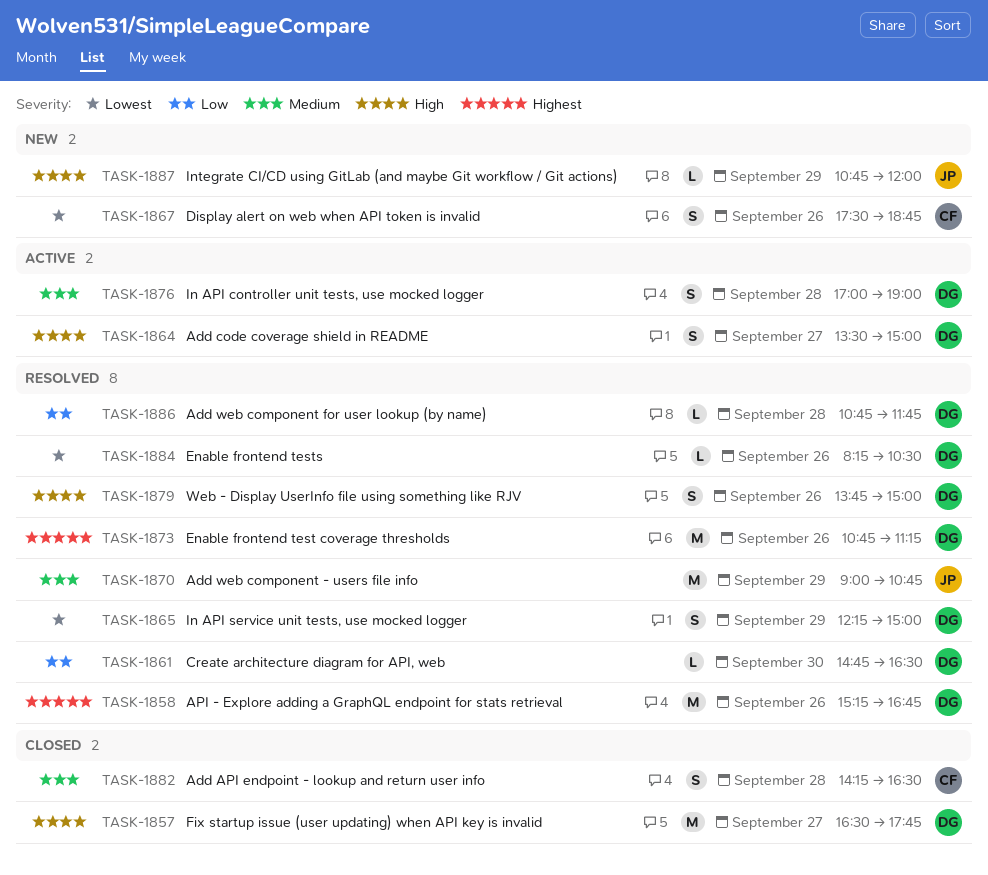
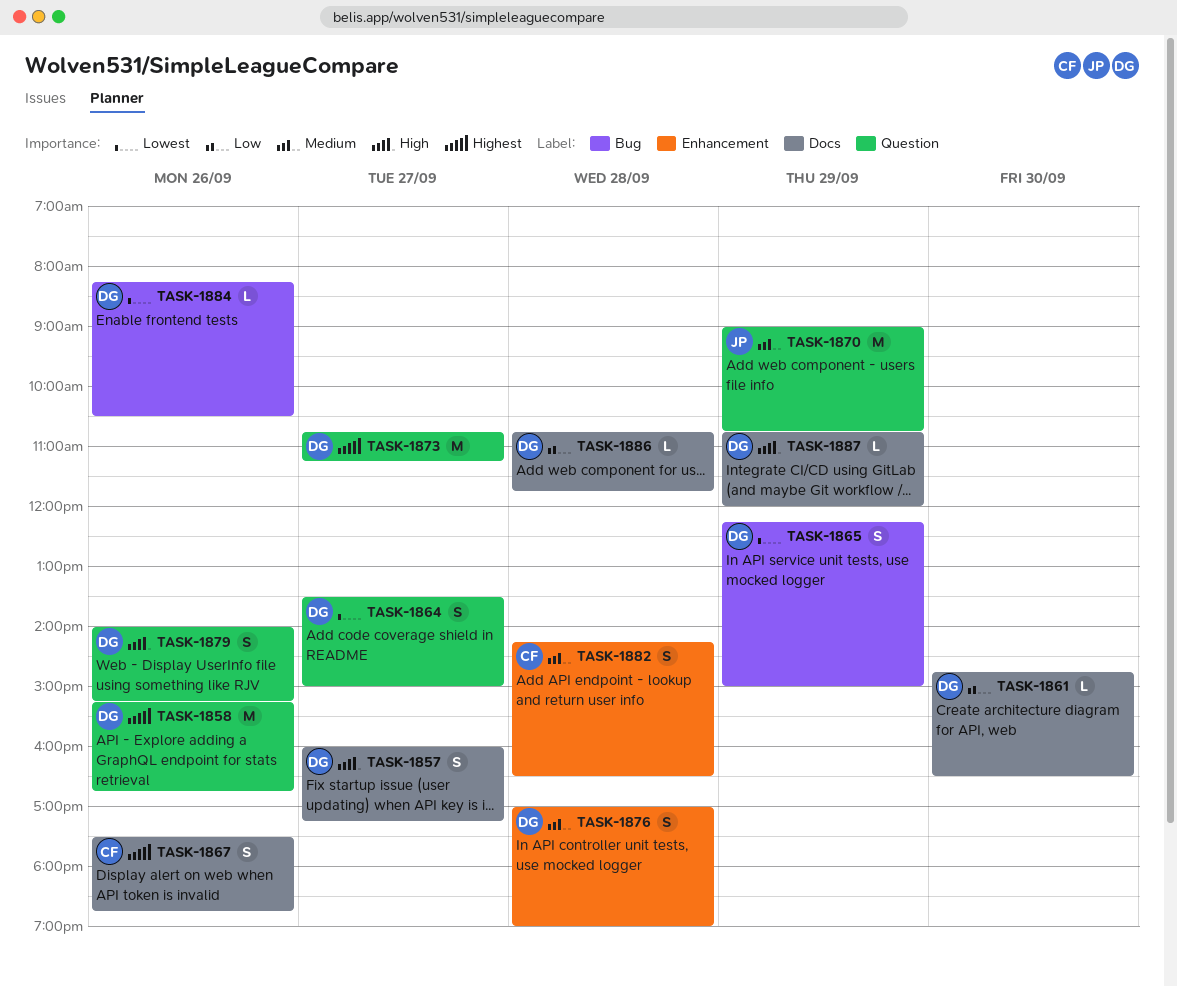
TASK-1857, estimate: M -> S
TASK-1857, begins: 16:30 -> 16:00
TASK-1857, ends: 17:45 -> 17:15
TASK-1864, priority: High -> Lowest
TASK-1867, priority: Lowest -> Highest
TASK-1873, day: Sep 26 -> Sep 27
TASK-1879, begins: 13:45 -> 14:00
TASK-1879, ends: 15:00 -> 15:15
TASK-1887, owner: JP -> DG

